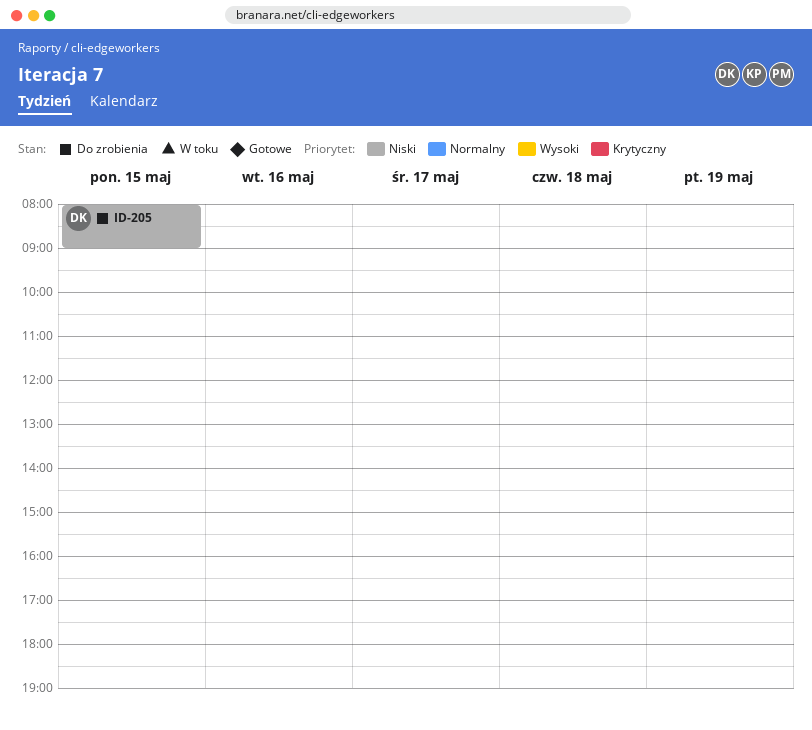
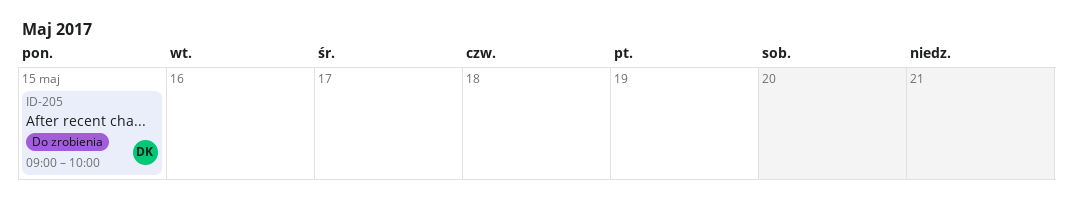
ID-205, begins: 08:00 -> 09:00
ID-205, ends: 09:00 -> 10:00

